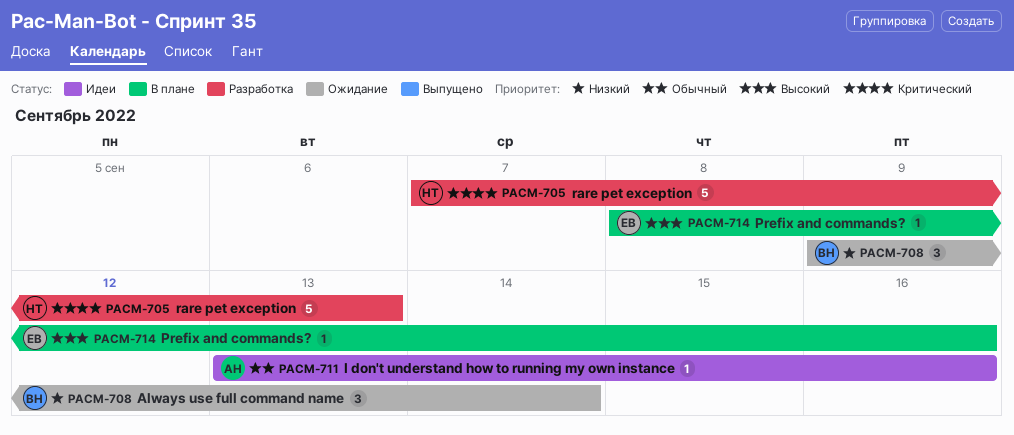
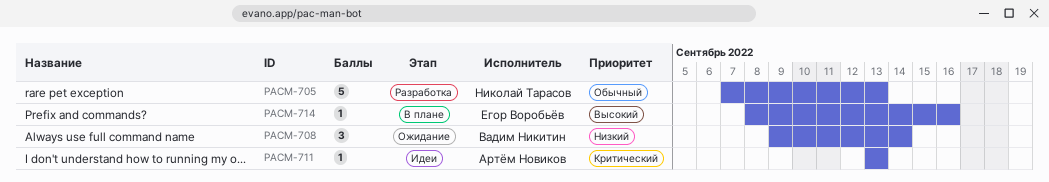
PACM-705, priority: Критический -> Обычный
PACM-711, priority: Обычный -> Критический
PACM-711, due: Sep 16 -> Sep 13

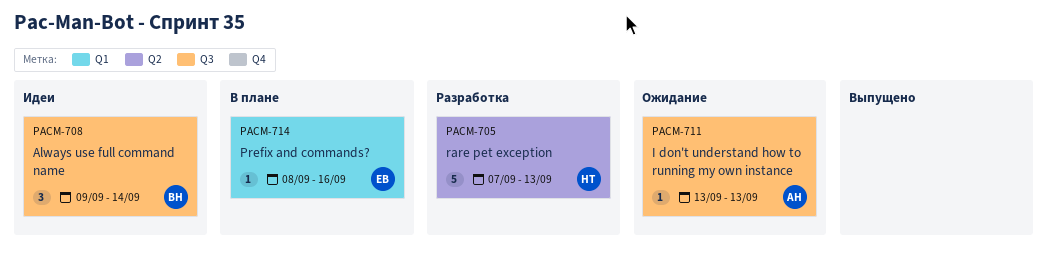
PACM-708, status: Ожидание -> Идеи
PACM-711, status: Идеи -> Ожидание

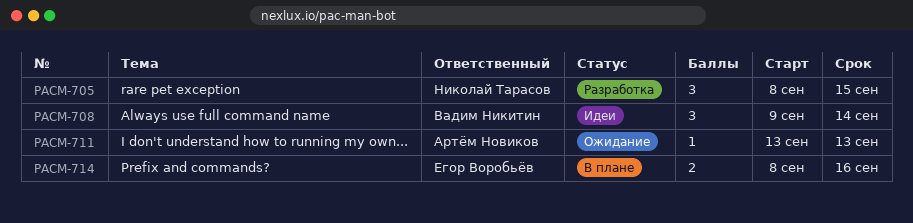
PACM-705, estimate: 5 -> 3
PACM-705, start: Sep 7 -> Sep 8
PACM-705, due: Sep 13 -> Sep 15
PACM-714, estimate: 1 -> 2

